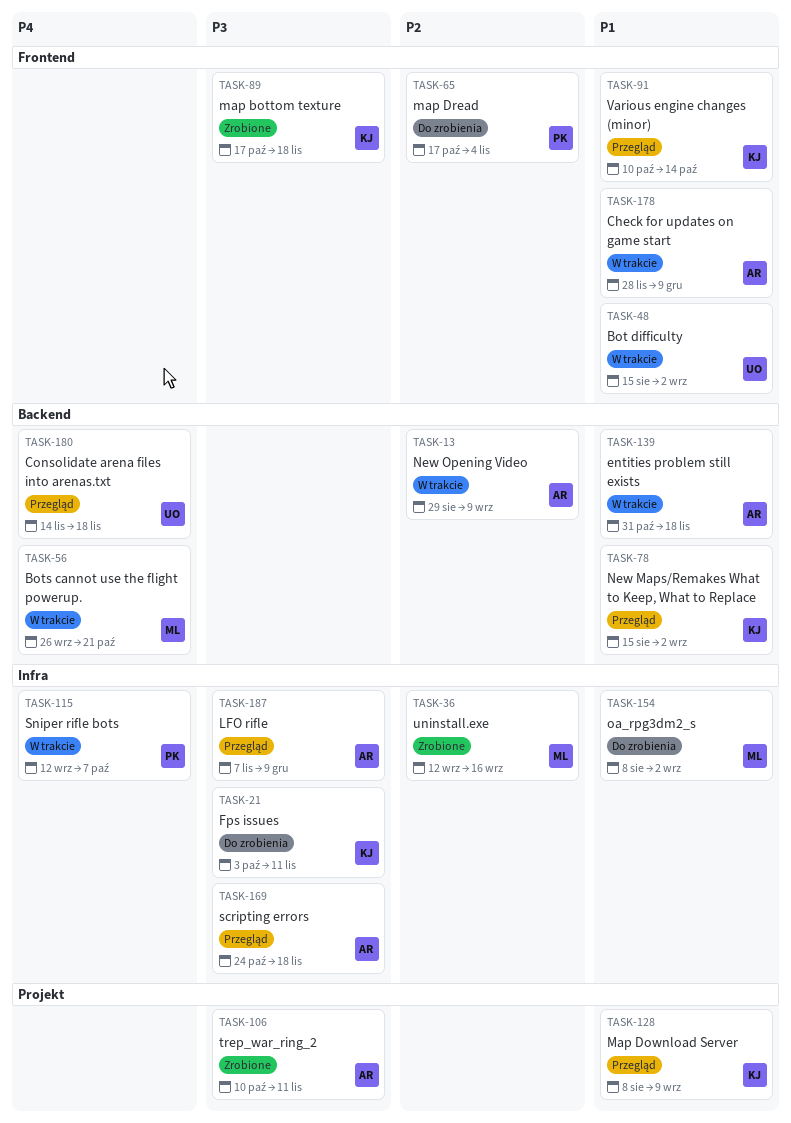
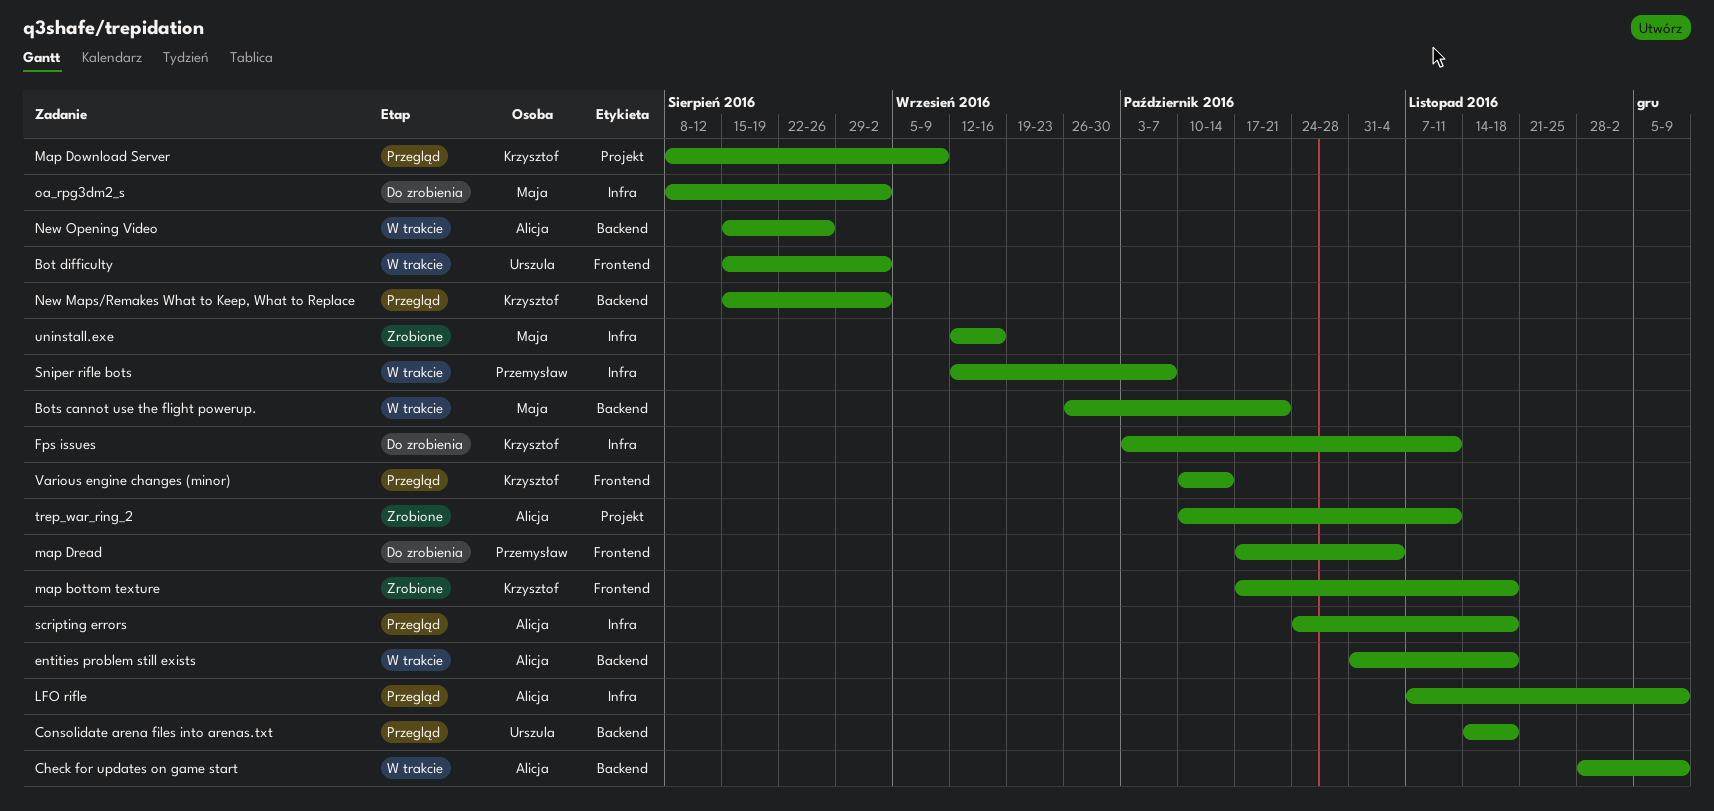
Check for updates on game start, label: Frontend -> Backend
New Opening Video, start: Aug 29 -> Aug 15
New Opening Video, due: Sep 9 -> Aug 26

